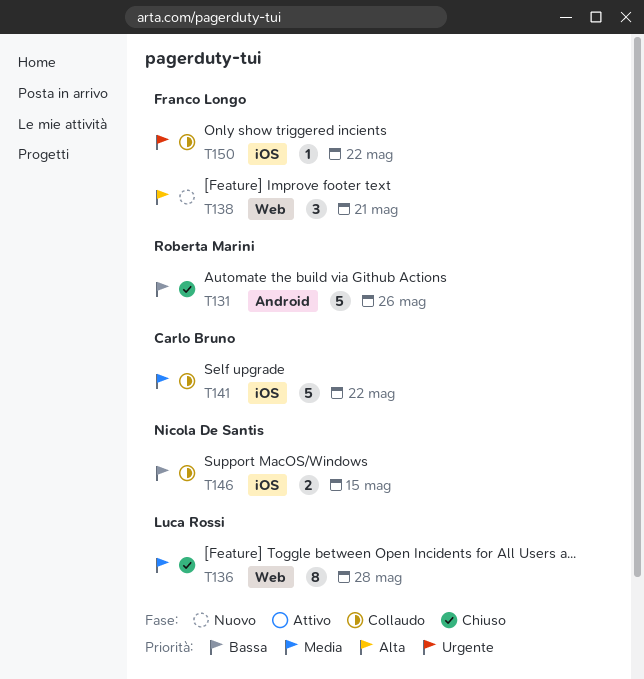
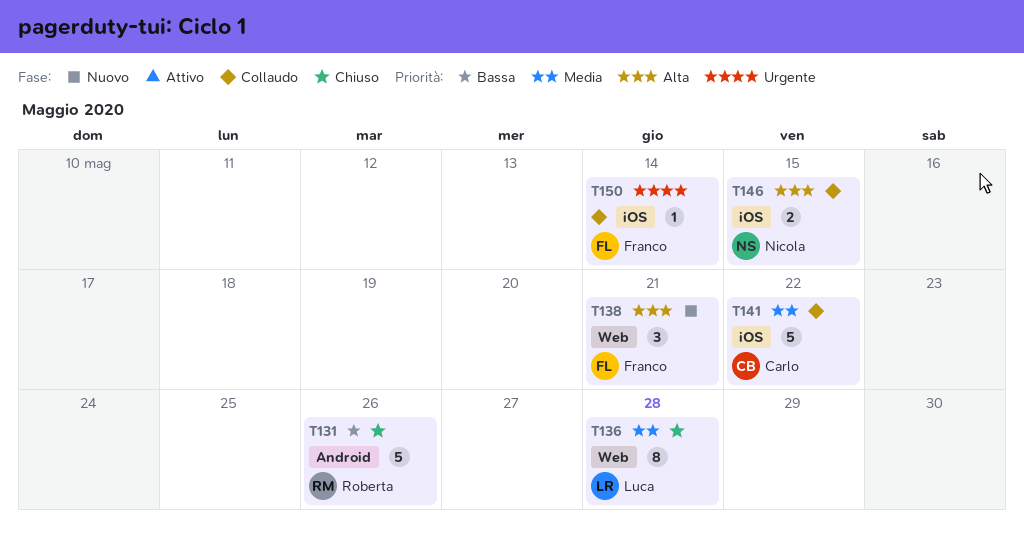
T146, priority: Bassa -> Alta
T150, due: May 22 -> May 14

